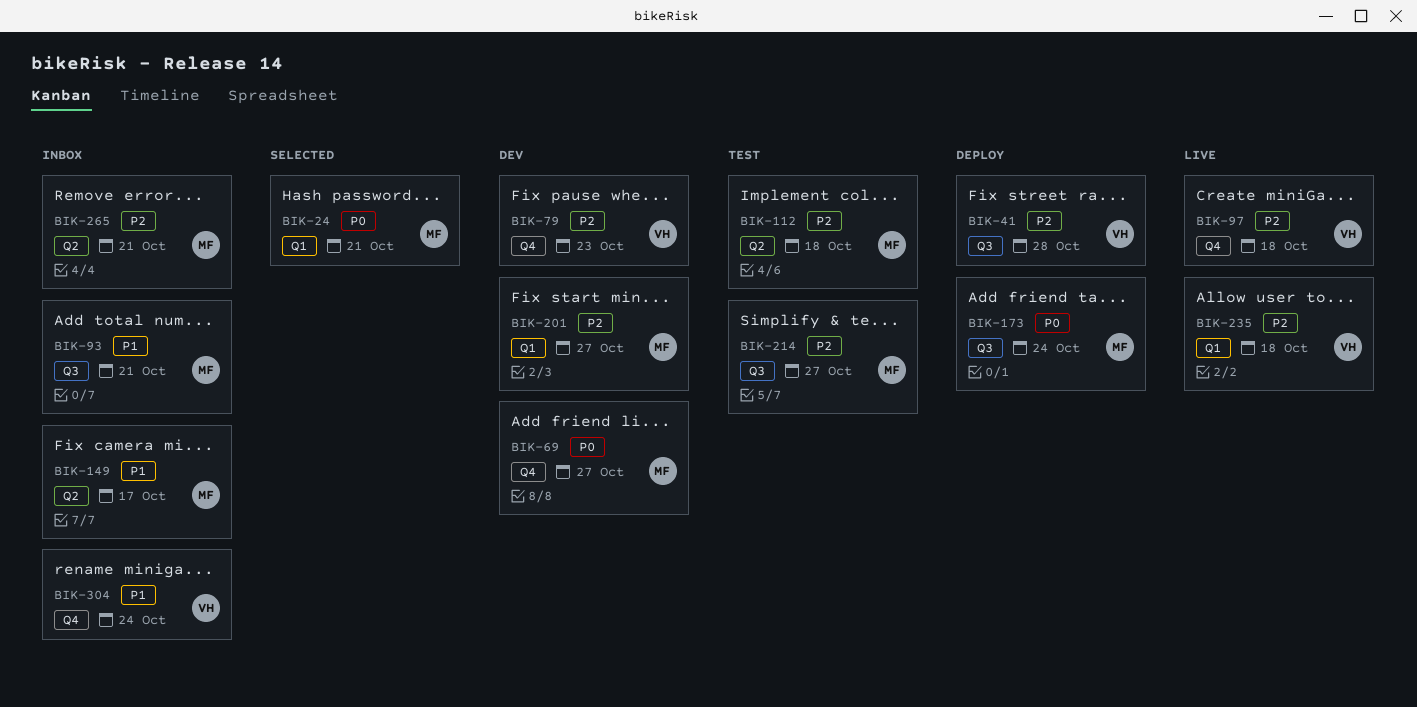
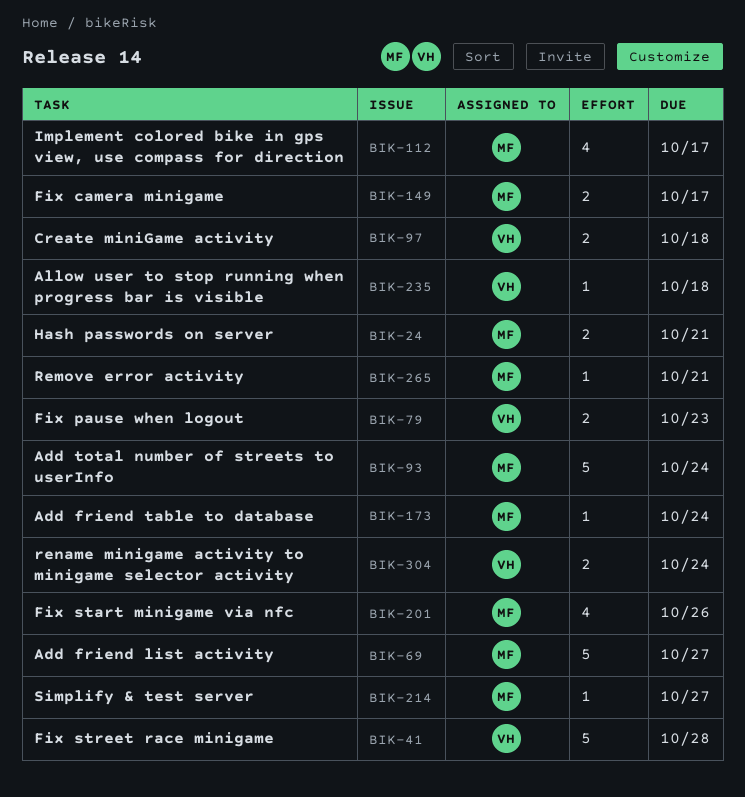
BIK-93, due: Oct 21 -> Oct 24
BIK-112, due: Oct 18 -> Oct 17
BIK-201, due: Oct 27 -> Oct 26

